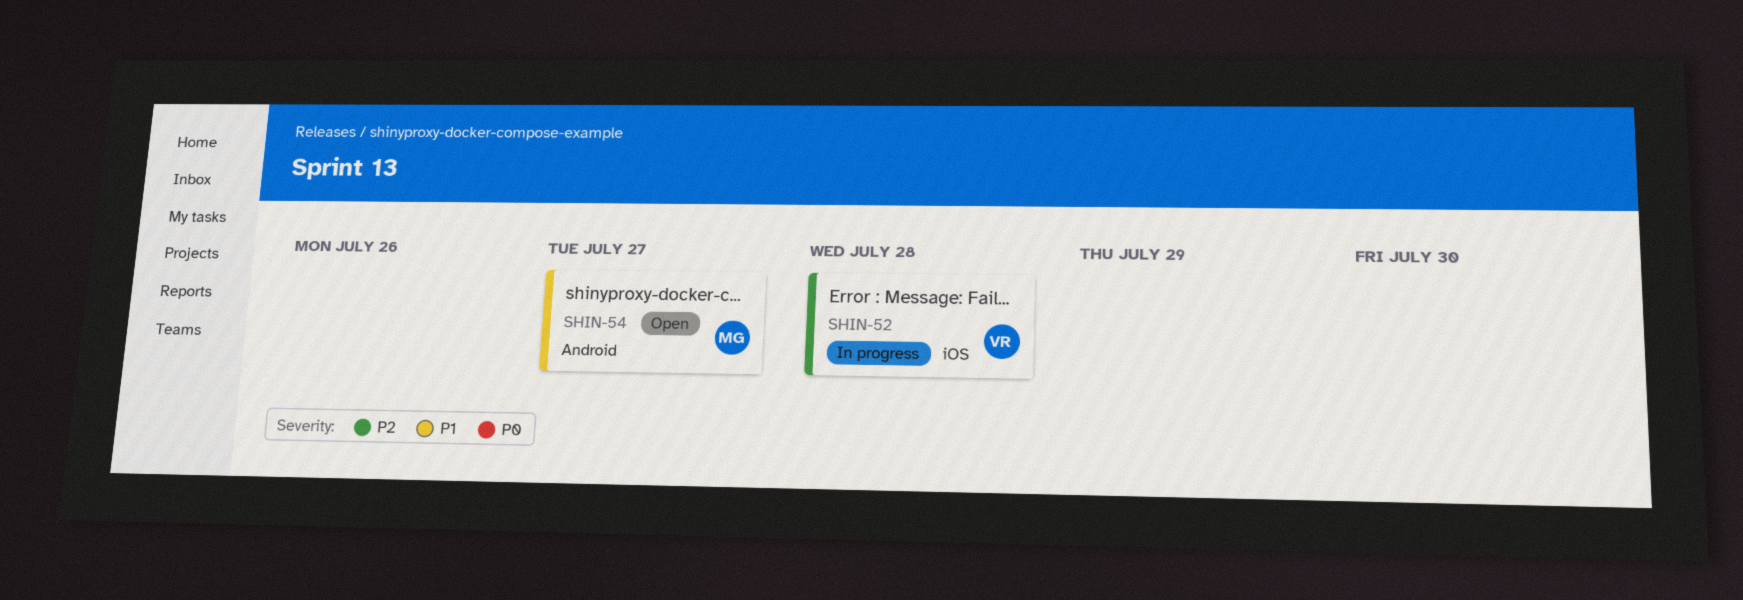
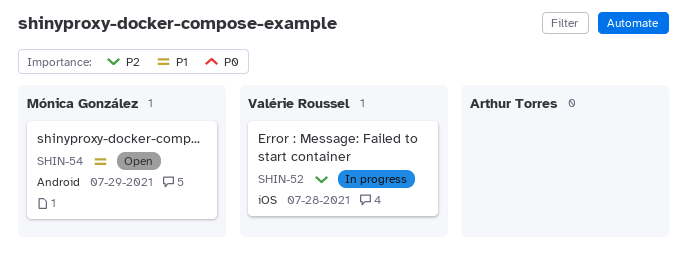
SHIN-54, due: Jul 27 -> Jul 29

